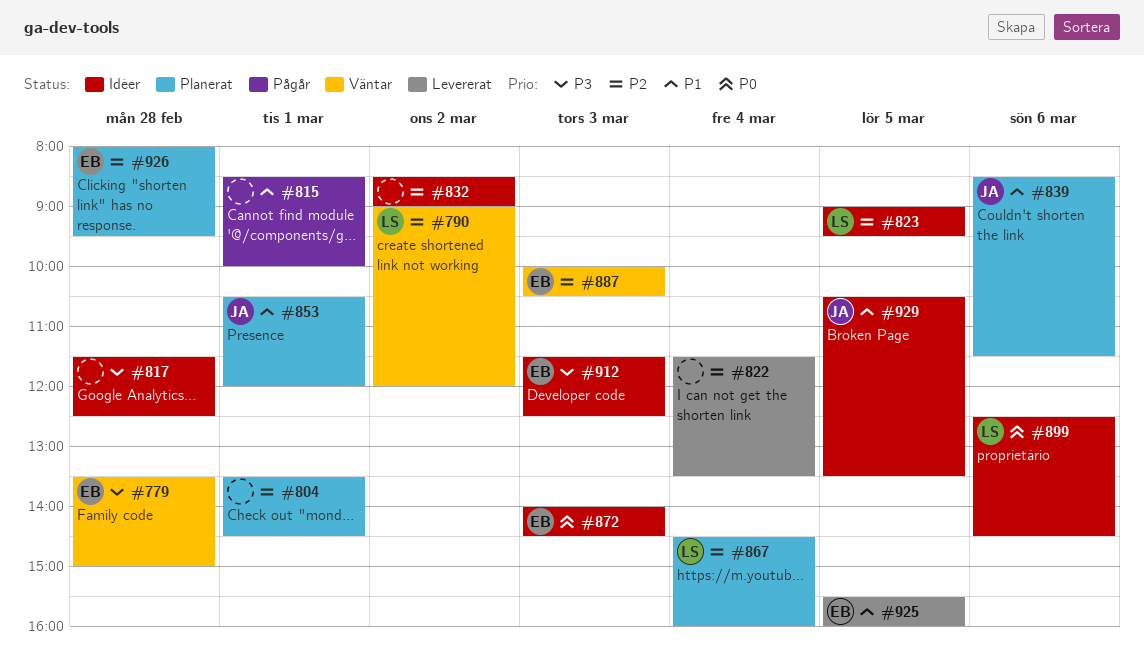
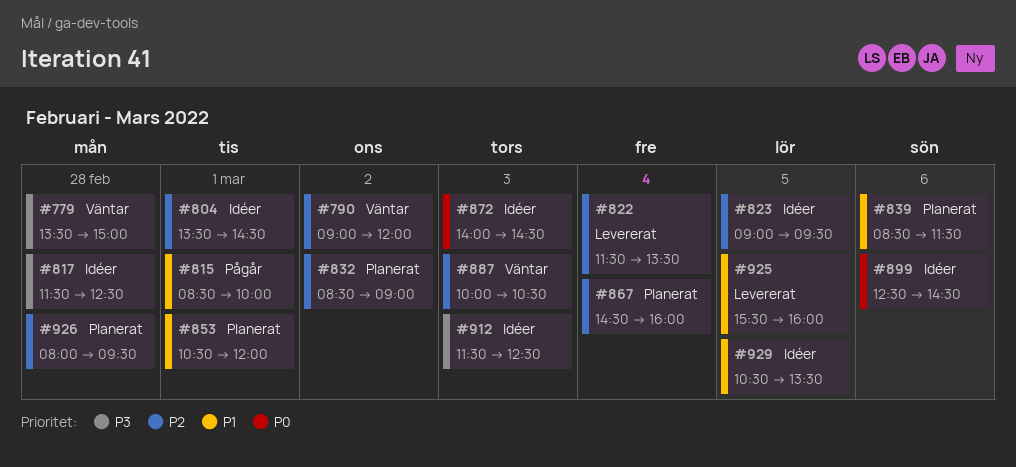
#804, status: Planerat -> Idéer
#832, status: Idéer -> Planerat

